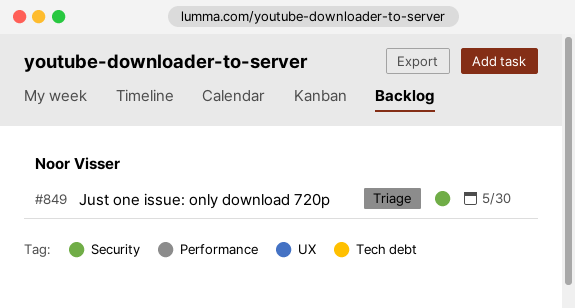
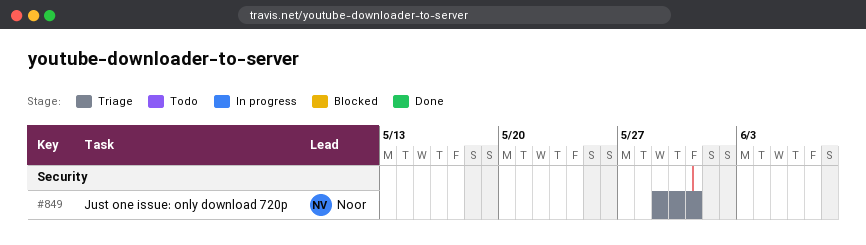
#849, due: May 30 -> May 31

